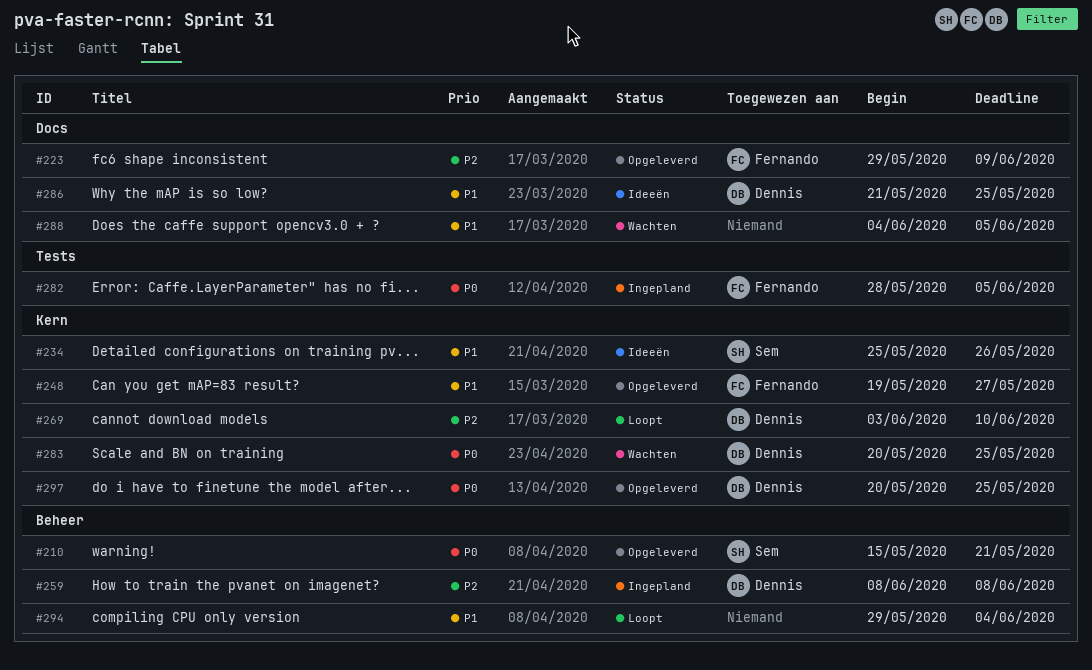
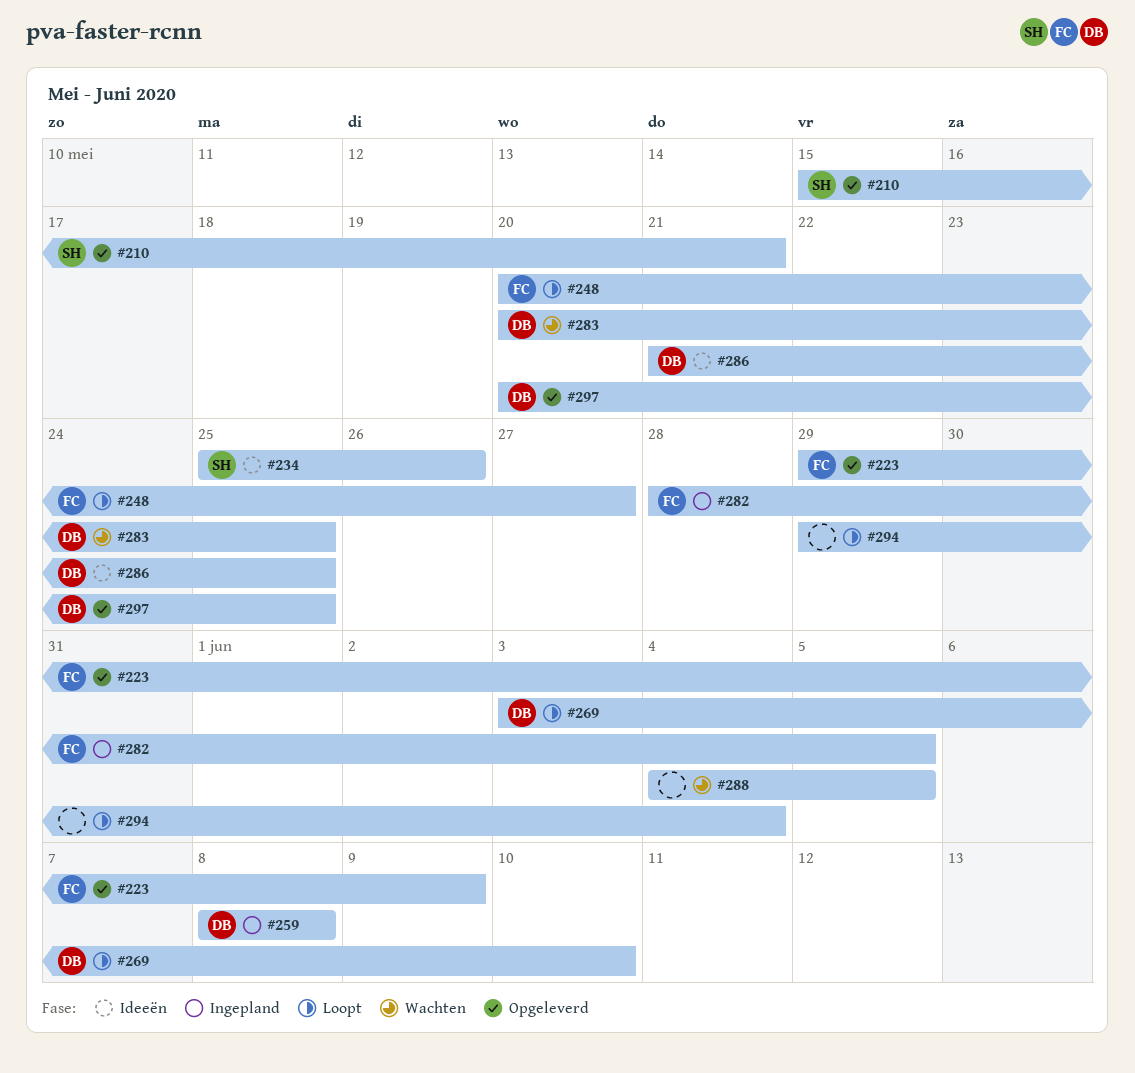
#248, status: Opgeleverd -> Loopt
#248, start: May 19 -> May 20

